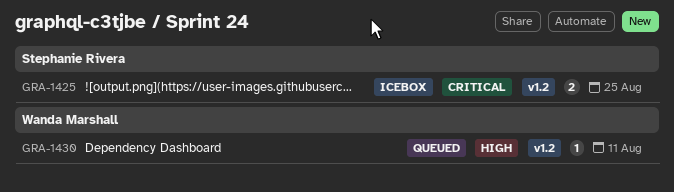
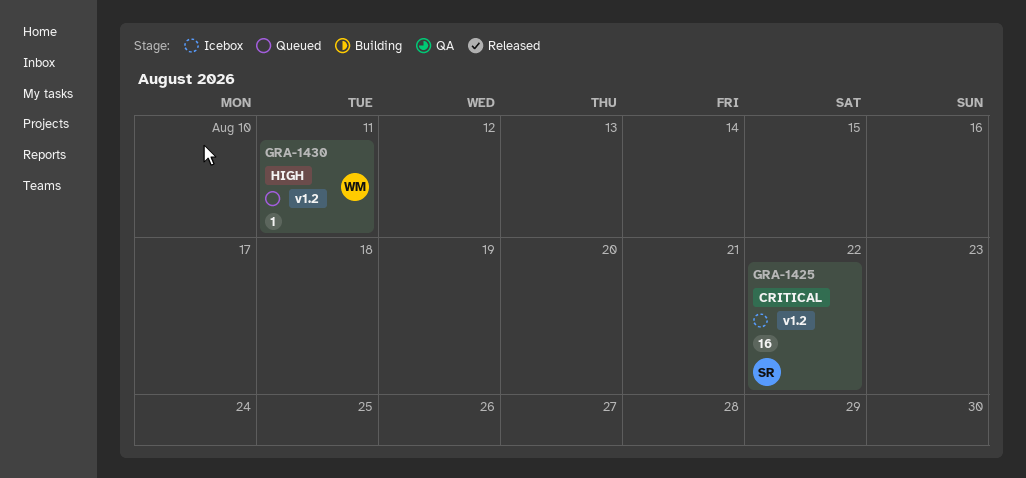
GRA-1425, estimate: 2 -> 16
GRA-1425, due: Aug 25 -> Aug 22

